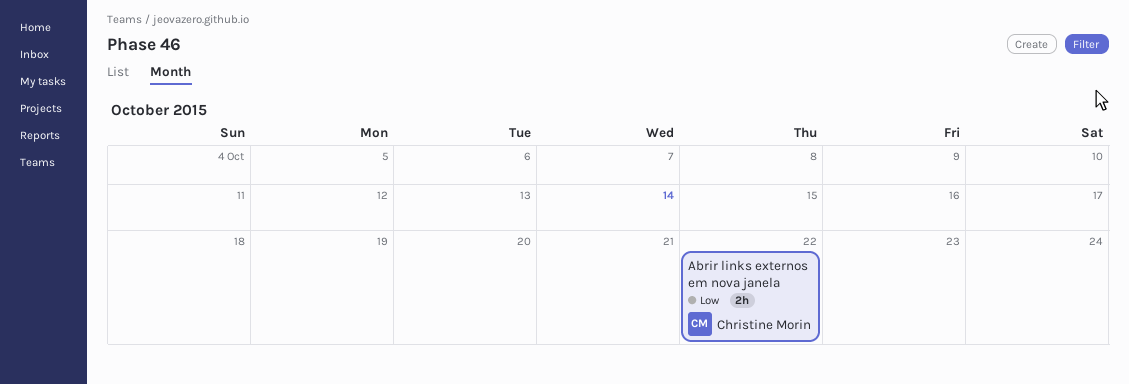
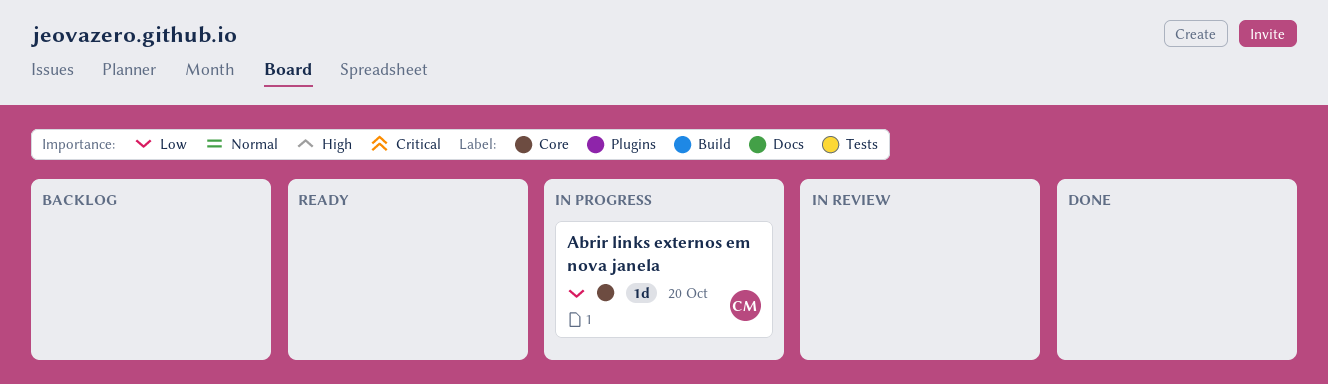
Abrir links externos em nova janela, estimate: 2h -> 1d
Abrir links externos em nova janela, due: Oct 22 -> Oct 20

